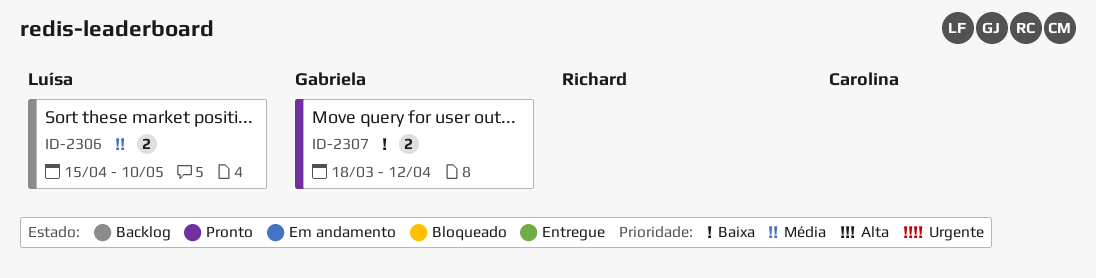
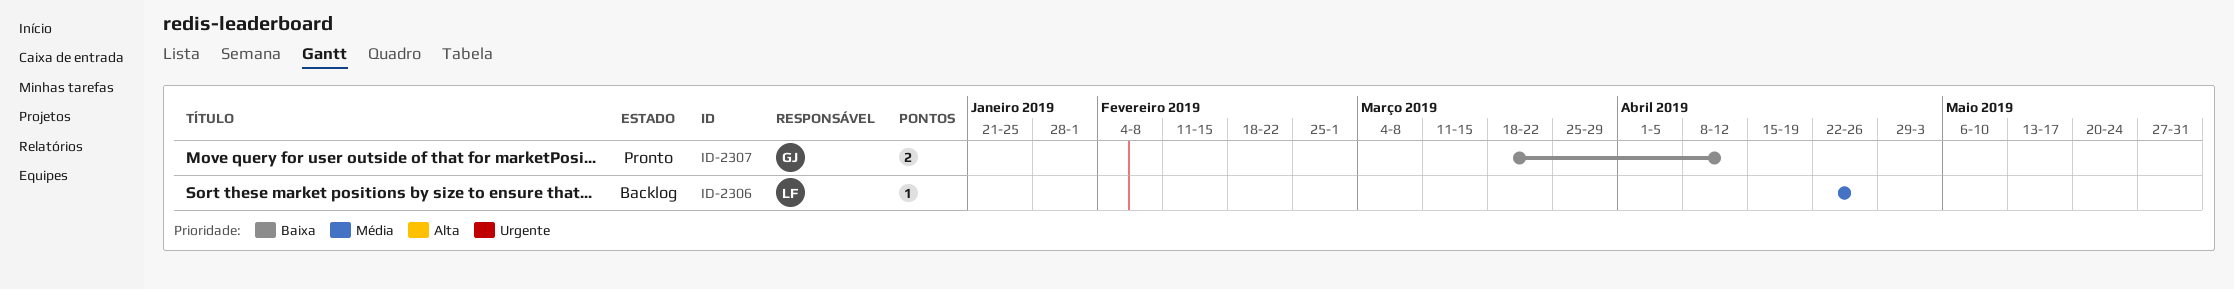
ID-2306, estimate: 2 -> 1
ID-2306, start: Apr 15 -> Apr 22
ID-2306, due: May 10 -> Apr 26

